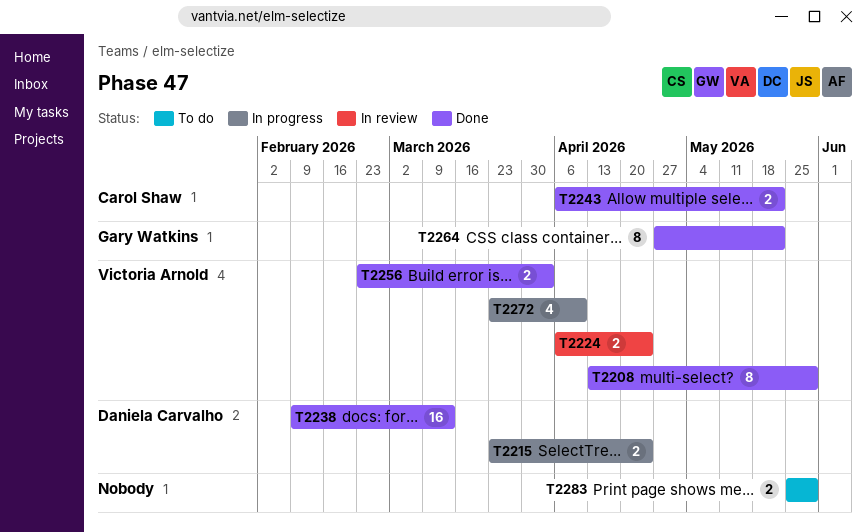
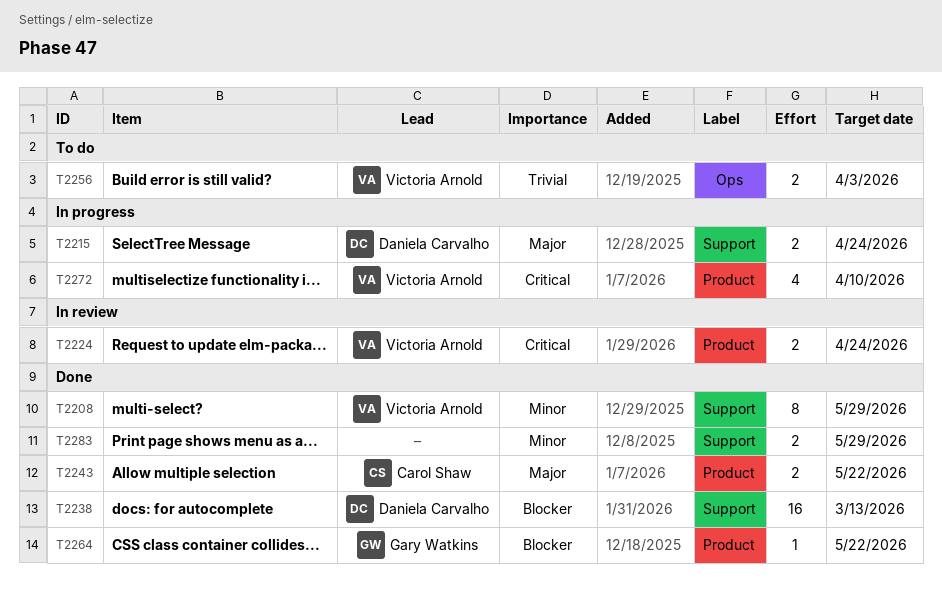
T2256, status: Done -> To do
T2264, estimate: 8 -> 1
T2283, status: To do -> Done

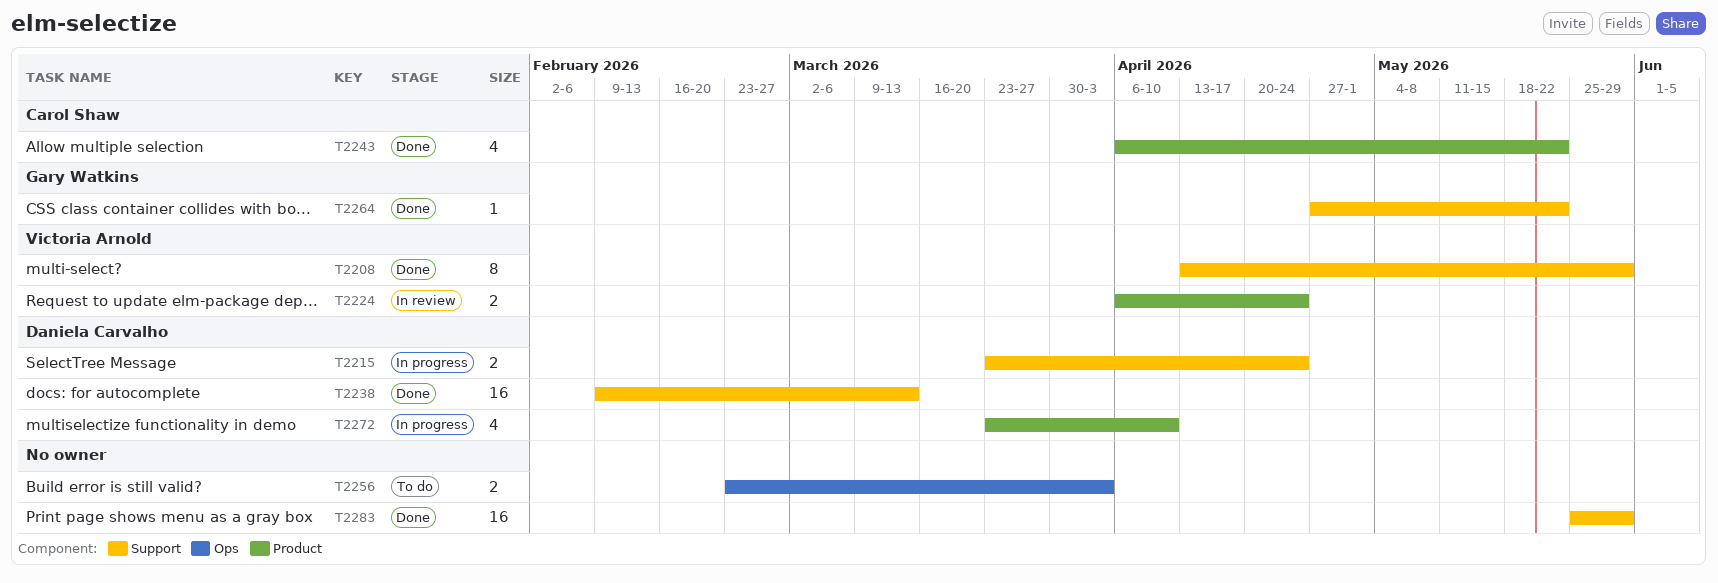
T2243, estimate: 2 -> 4
T2256, owner: Victoria Arnold -> none
T2264, label: Product -> Support
T2272, owner: Victoria Arnold -> Daniela Carvalho
T2283, estimate: 2 -> 16

